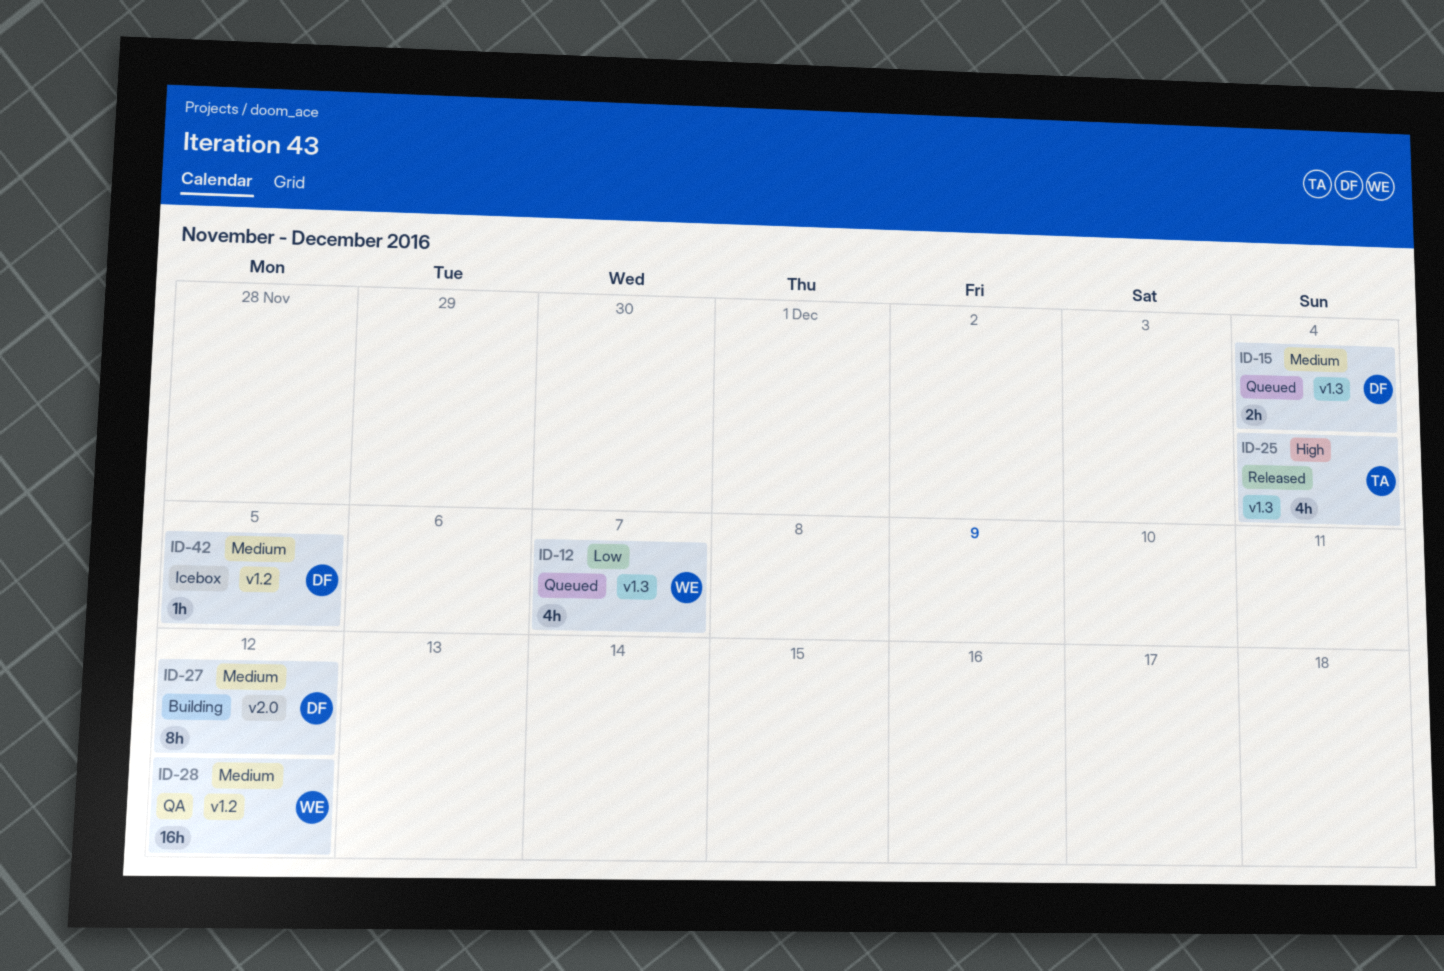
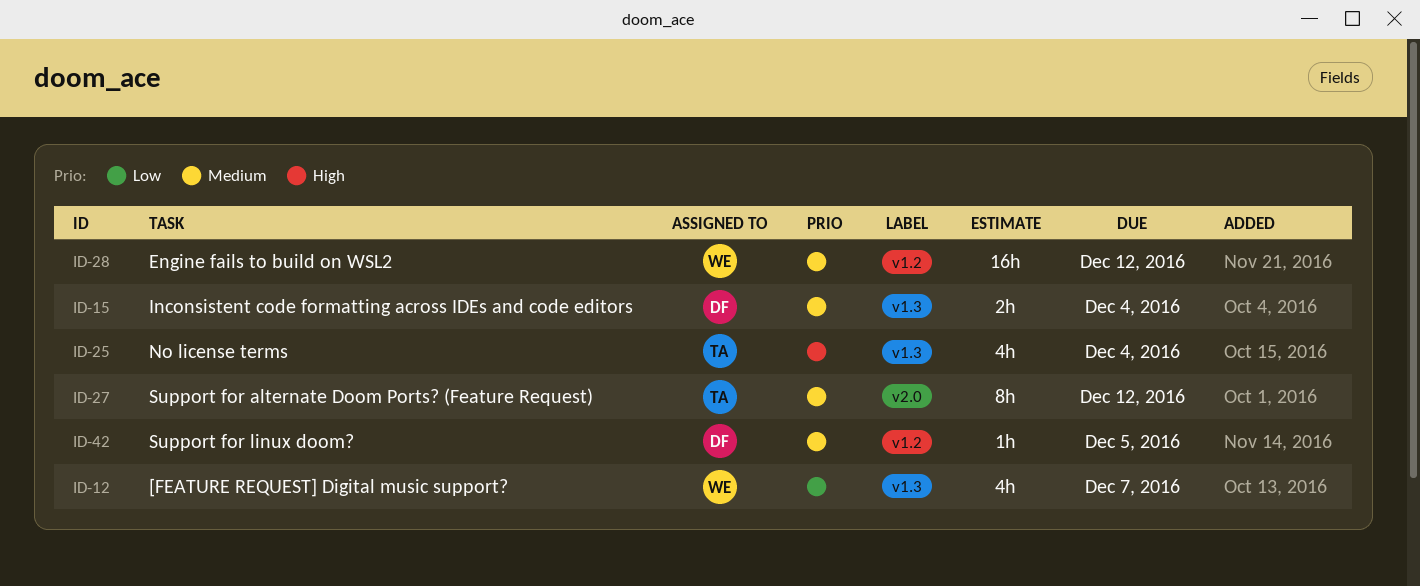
ID-27, owner: DF -> TA

